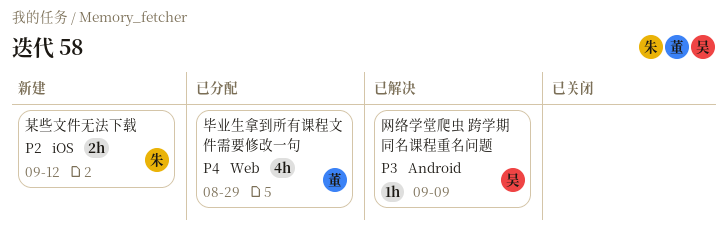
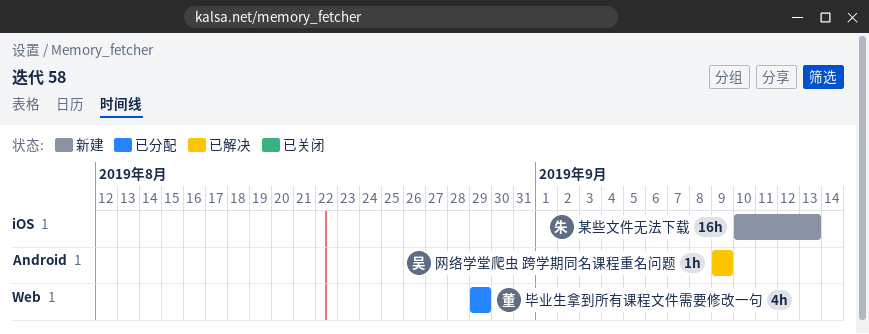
某些文件无法下载, estimate: 2h -> 16h
某些文件无法下载, due: Sep 12 -> Sep 13

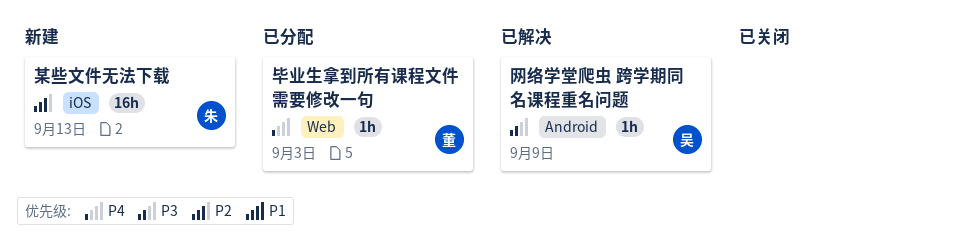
毕业生拿到所有课程文件需要修改一句, estimate: 4h -> 1h
毕业生拿到所有课程文件需要修改一句, due: Aug 29 -> Sep 3

